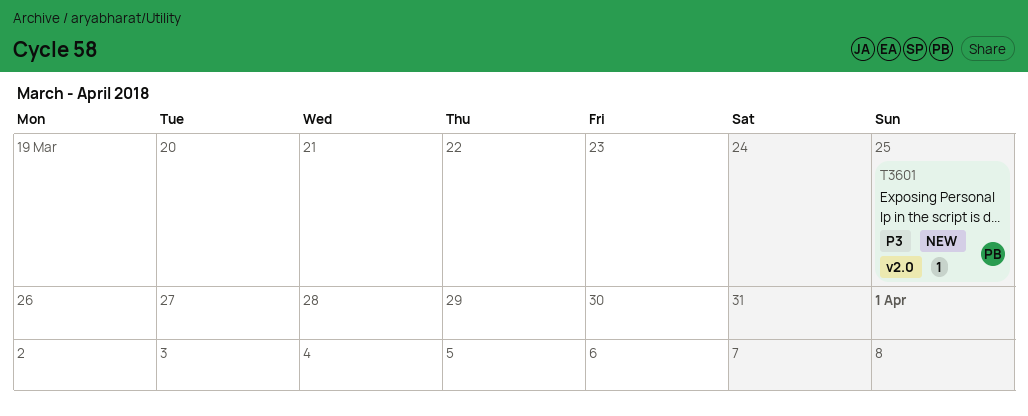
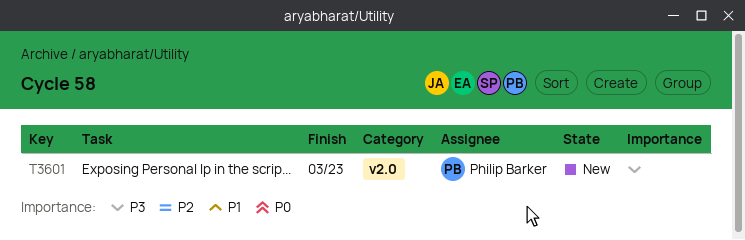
T3601, due: Mar 25 -> Mar 23

